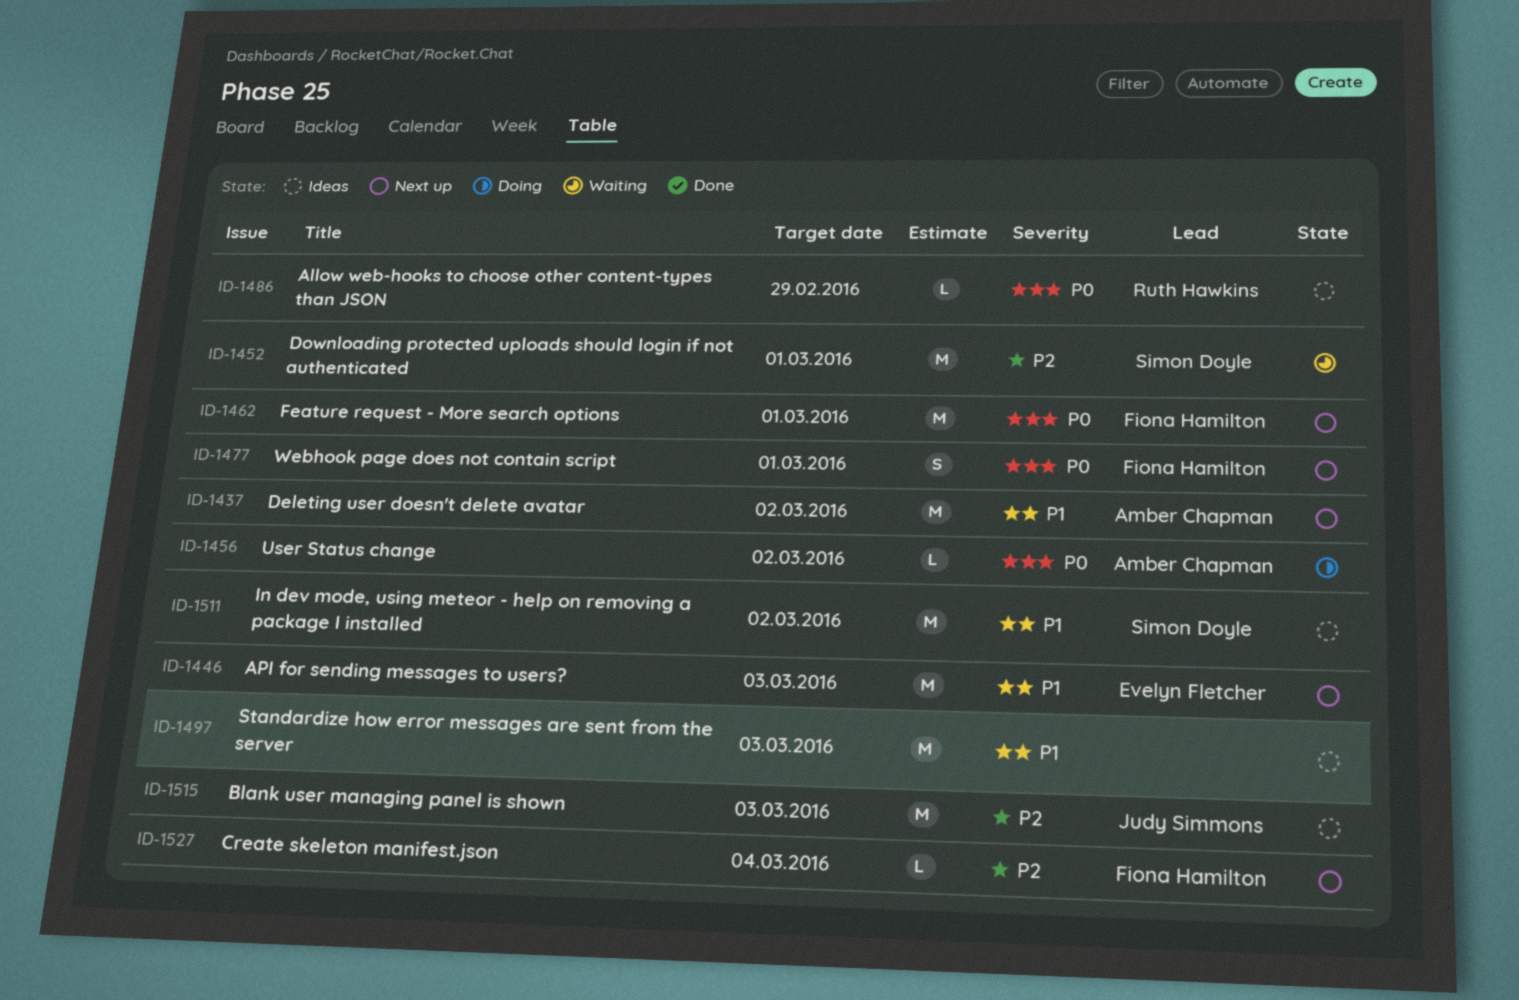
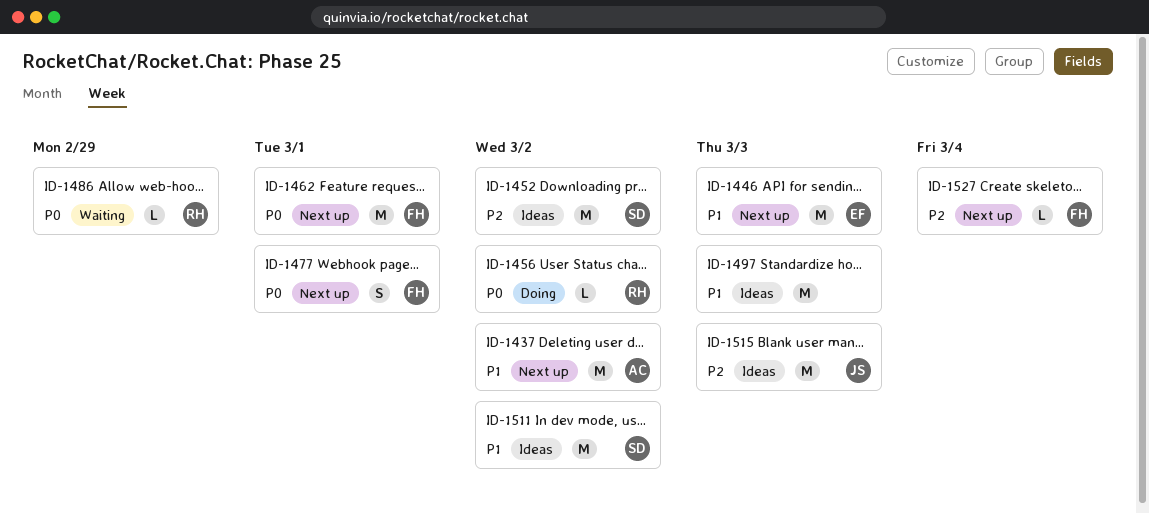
ID-1452, status: Waiting -> Ideas
ID-1452, due: Mar 1 -> Mar 2
ID-1456, owner: Amber Chapman -> Ruth Hawkins
ID-1486, status: Ideas -> Waiting

